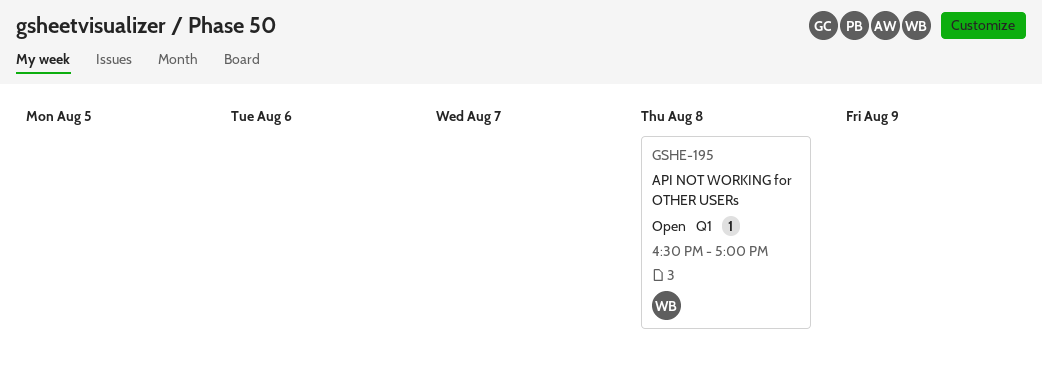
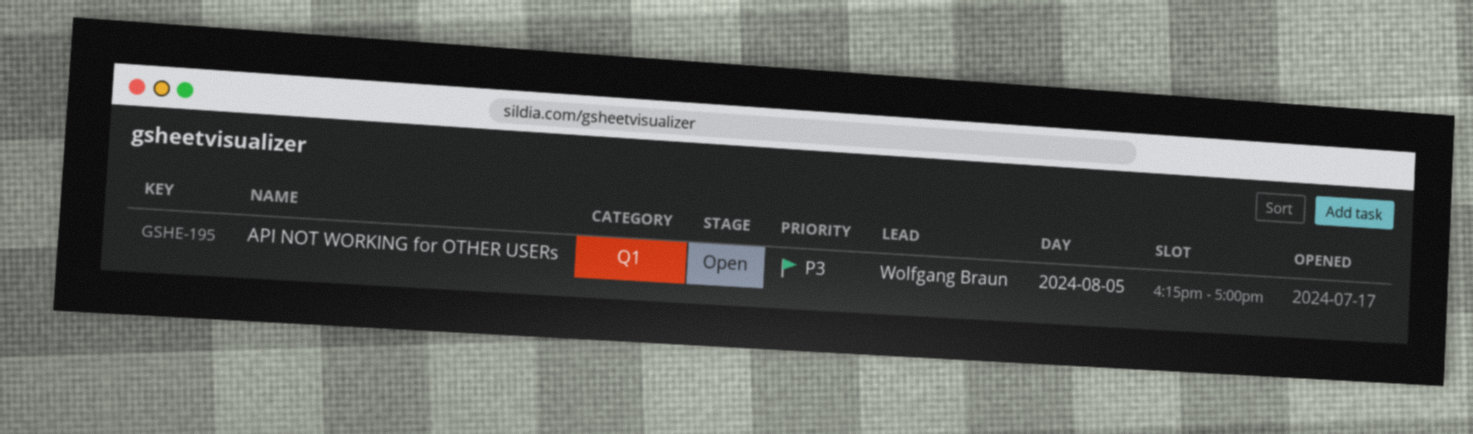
GSHE-195, day: Aug 8 -> Aug 5
GSHE-195, begins: 16:30 -> 16:15

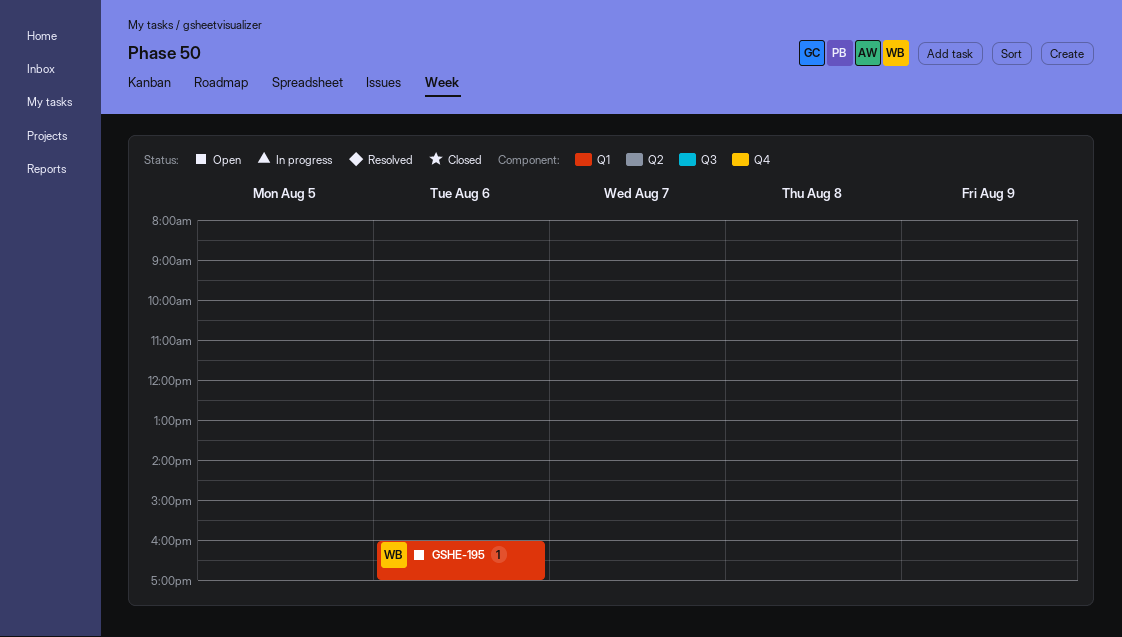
GSHE-195, day: Aug 5 -> Aug 6
GSHE-195, begins: 16:15 -> 16:00

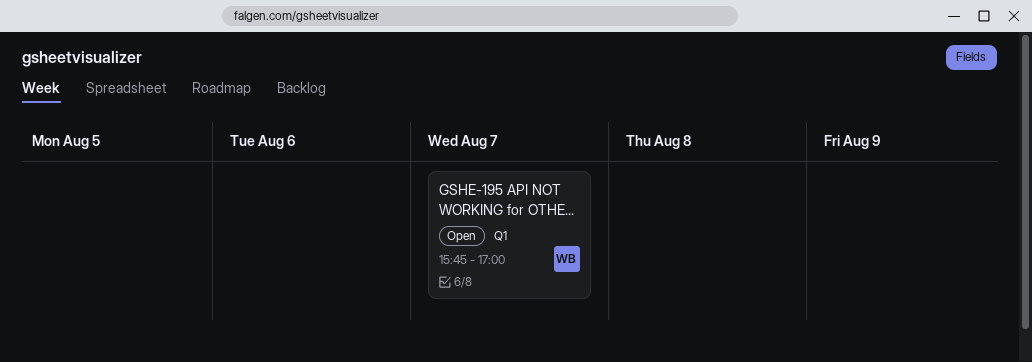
GSHE-195, day: Aug 6 -> Aug 7
GSHE-195, begins: 16:00 -> 15:45

